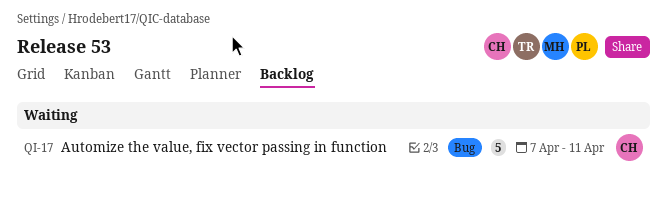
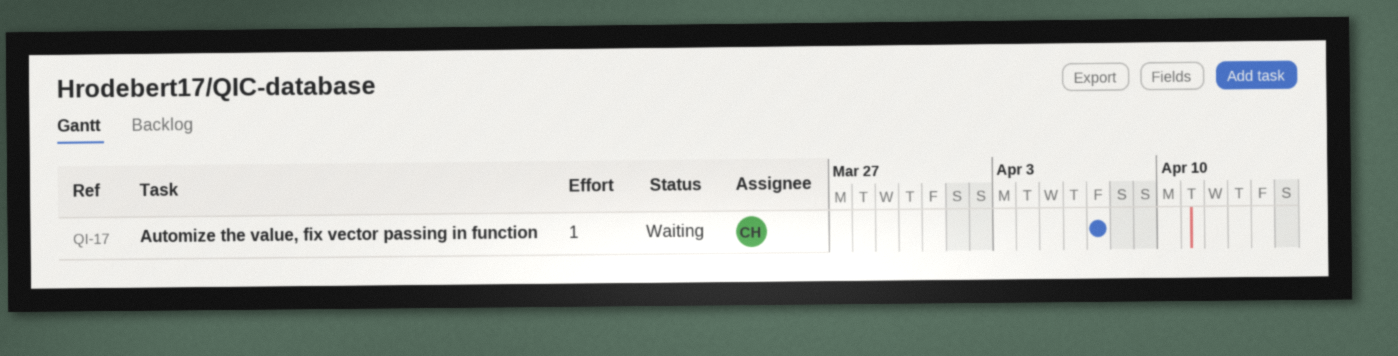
QI-17, estimate: 5 -> 1
QI-17, due: Apr 11 -> Apr 7

